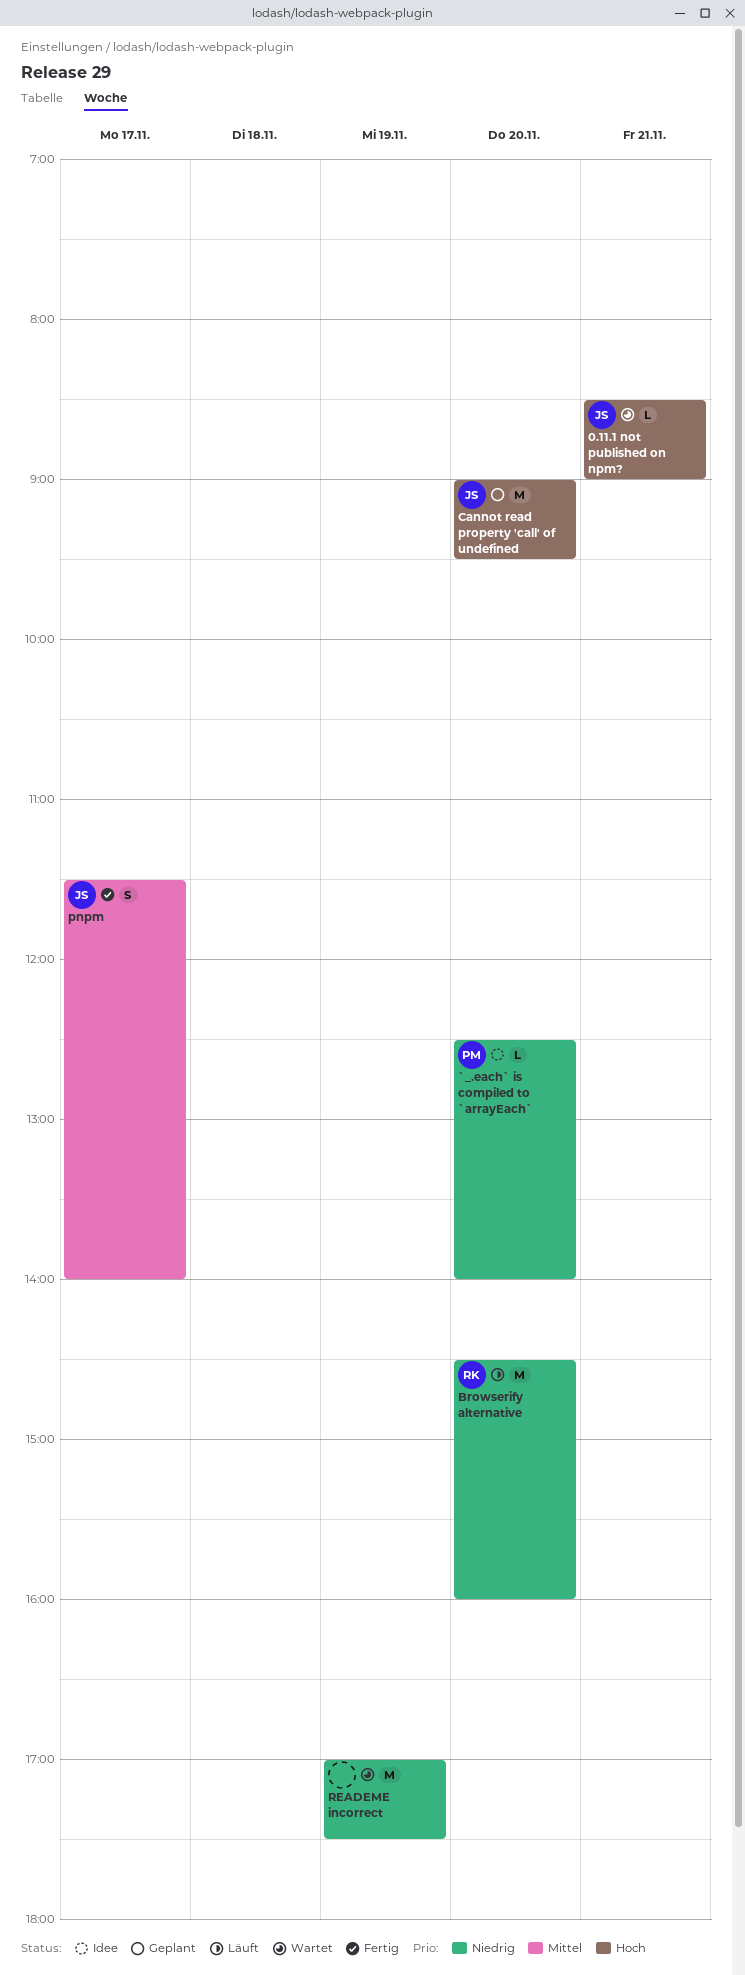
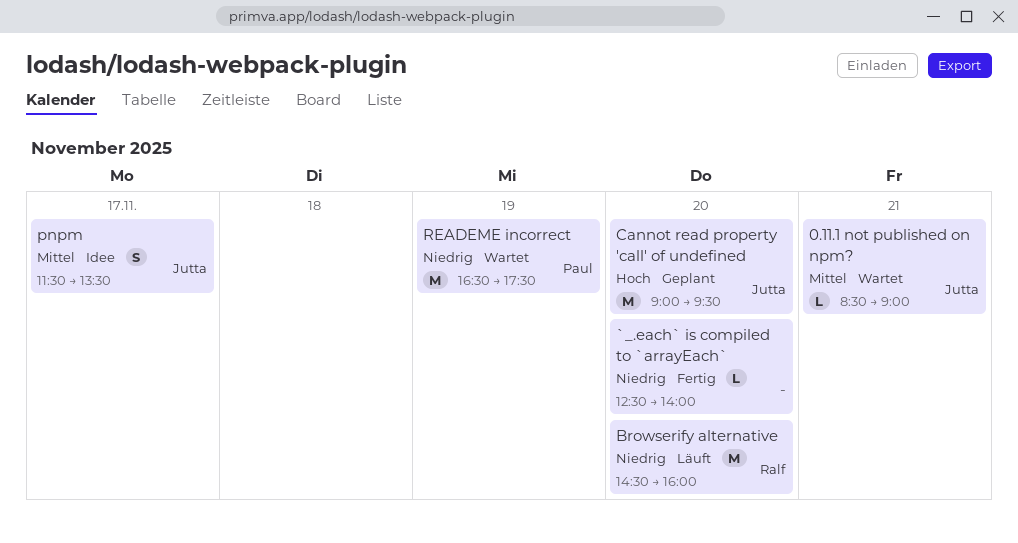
0.11.1 not published on npm?, priority: Hoch -> Mittel
`_.each` is compiled to `arrayEach`, status: Idee -> Fertig
`_.each` is compiled to `arrayEach`, owner: Paul -> none
pnpm, status: Fertig -> Idee
pnpm, ends: 14:00 -> 13:30
READEME incorrect, owner: none -> Paul
READEME incorrect, begins: 17:00 -> 16:30

